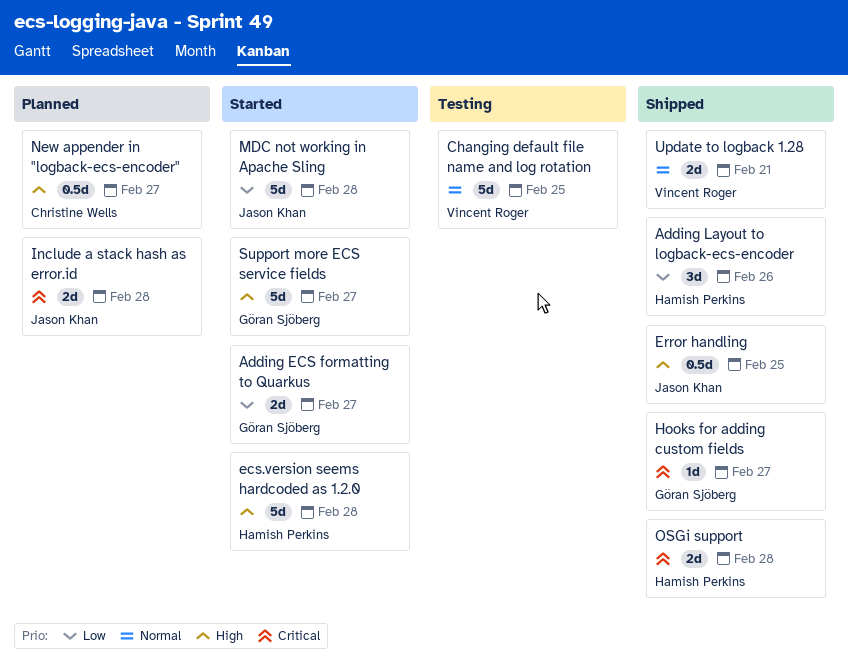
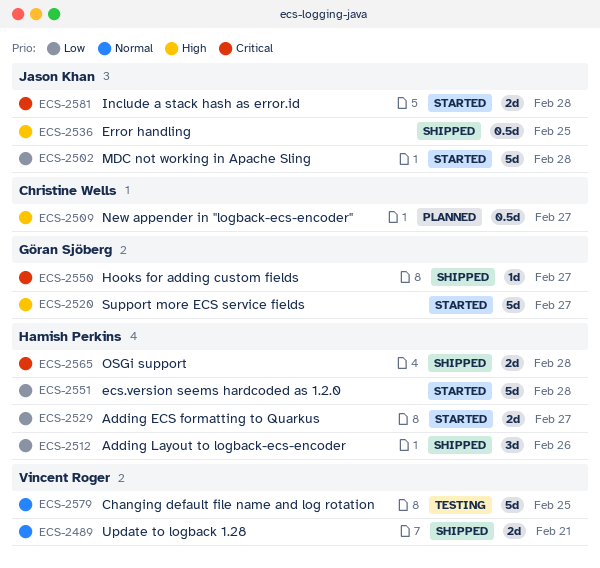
Adding ECS formatting to Quarkus, owner: Göran Sjöberg -> Hamish Perkins
ecs.version seems hardcoded as 1.2.0, priority: High -> Low
Include a stack hash as error.id, status: Planned -> Started

